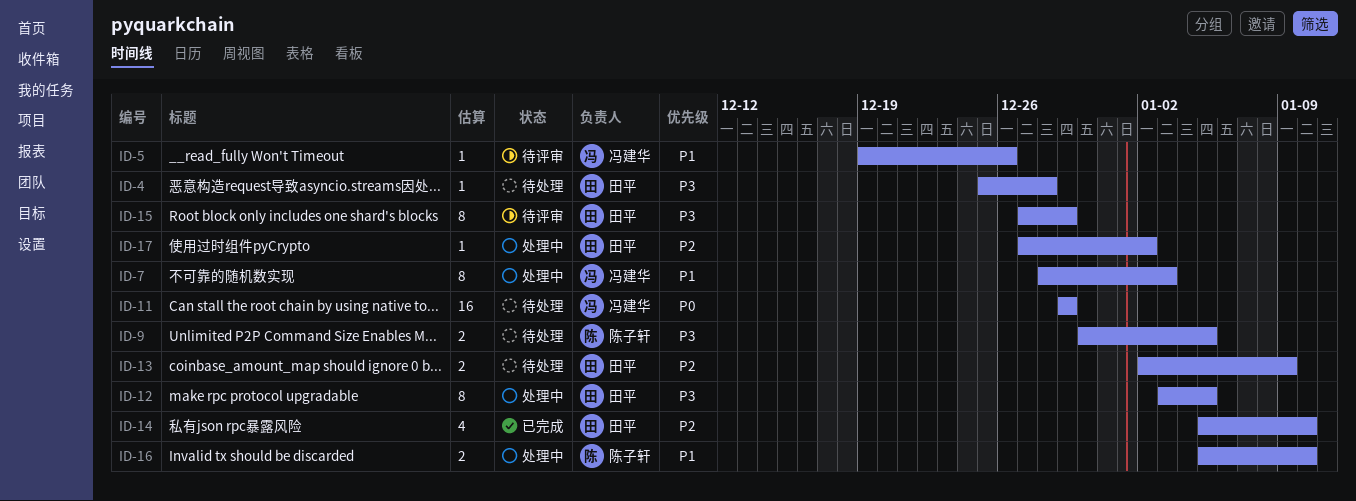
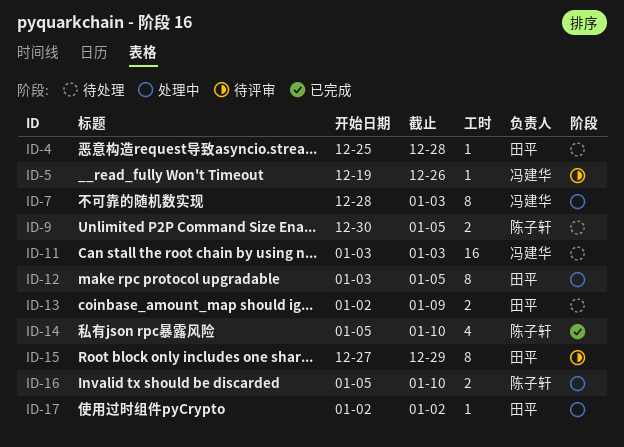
ID-11, start: Dec 29 -> Jan 3
ID-11, due: Dec 29 -> Jan 3
ID-14, owner: 田平 -> 陈子轩
ID-17, start: Dec 27 -> Jan 2

